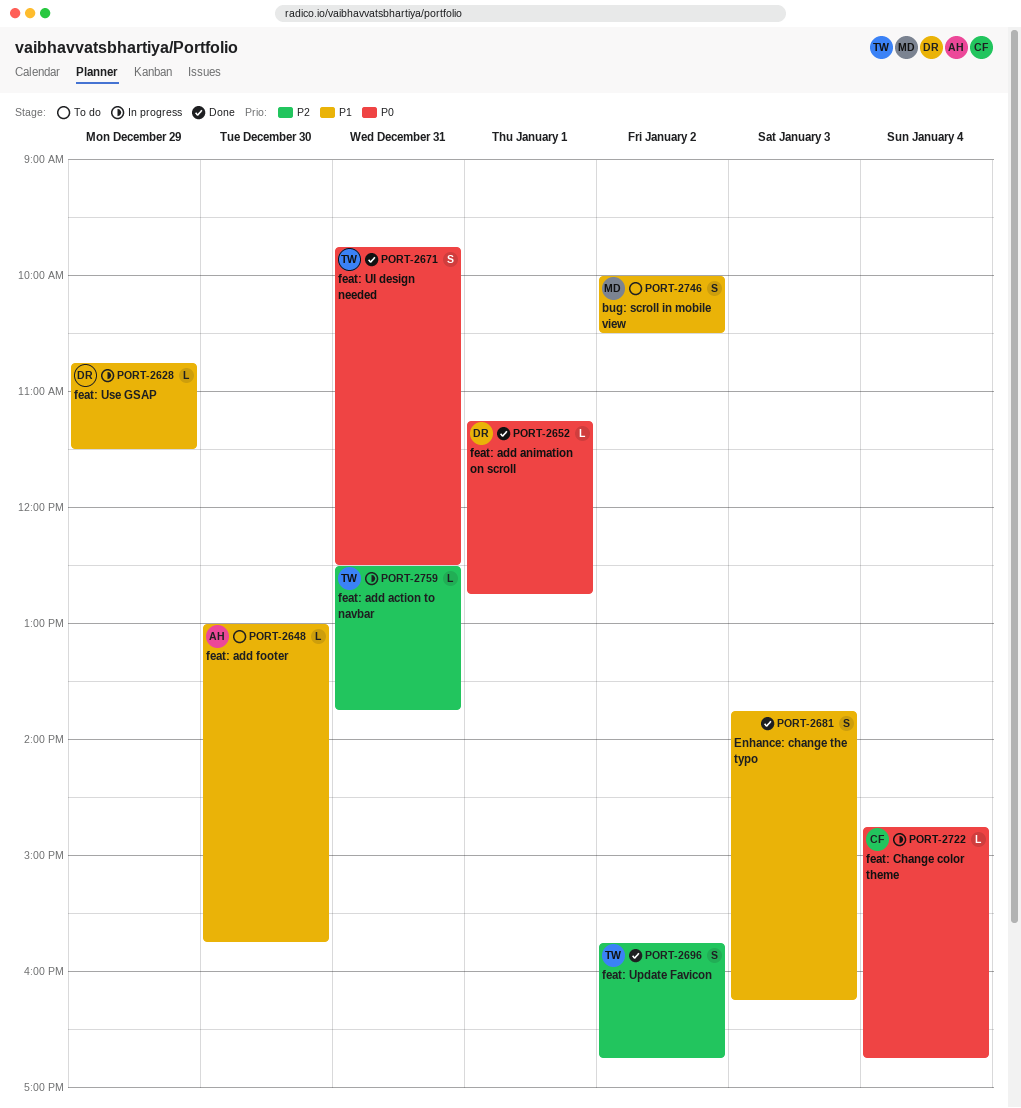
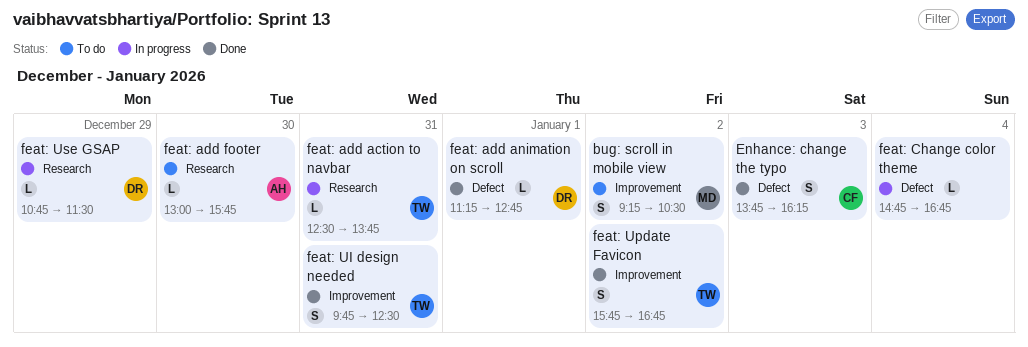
bug: scroll in mobile view, begins: 10:00 -> 09:15
Enhance: change the typo, owner: none -> CF
feat: Change color theme, owner: CF -> none

